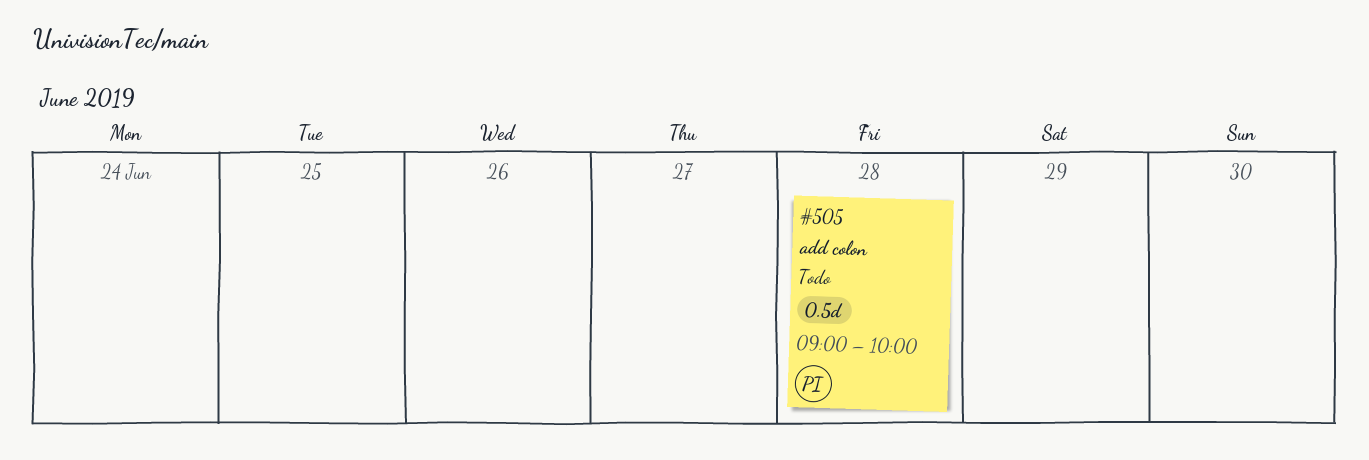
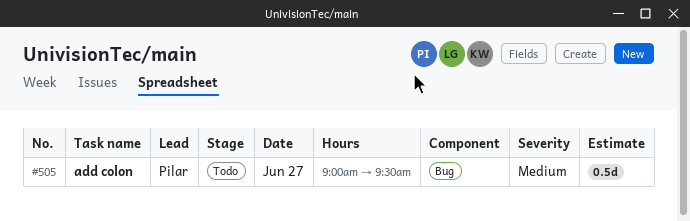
#505, day: Jun 28 -> Jun 27
#505, ends: 10:00 -> 09:30

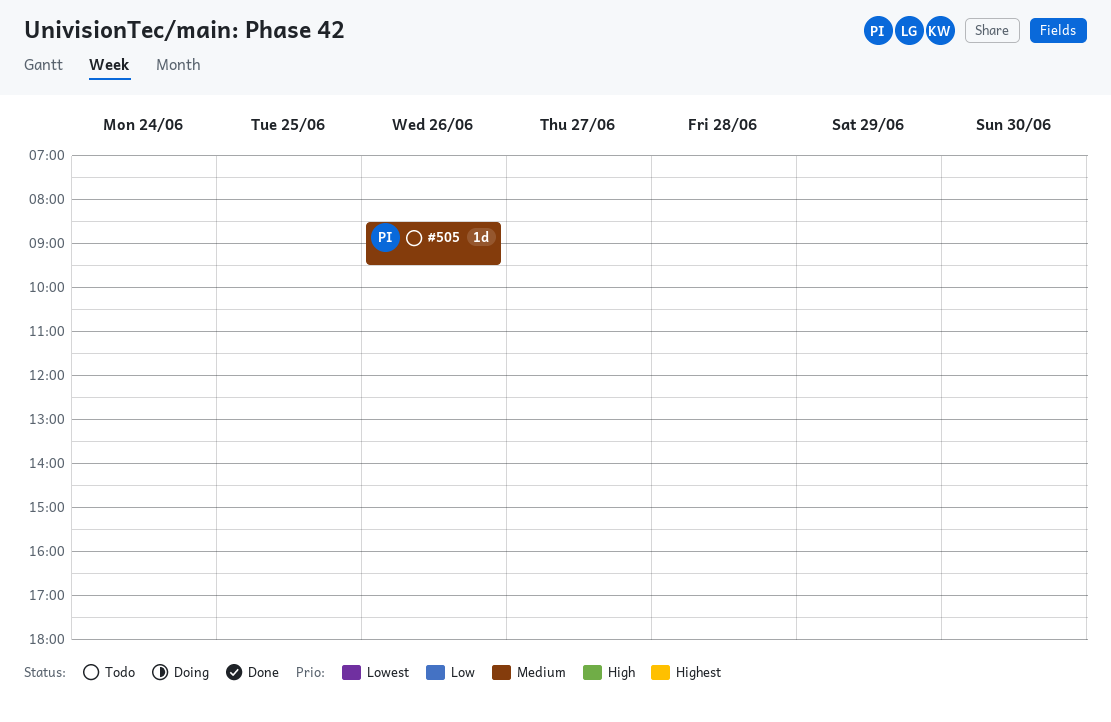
#505, estimate: 0.5d -> 1d
#505, day: Jun 27 -> Jun 26
#505, begins: 09:00 -> 08:30

